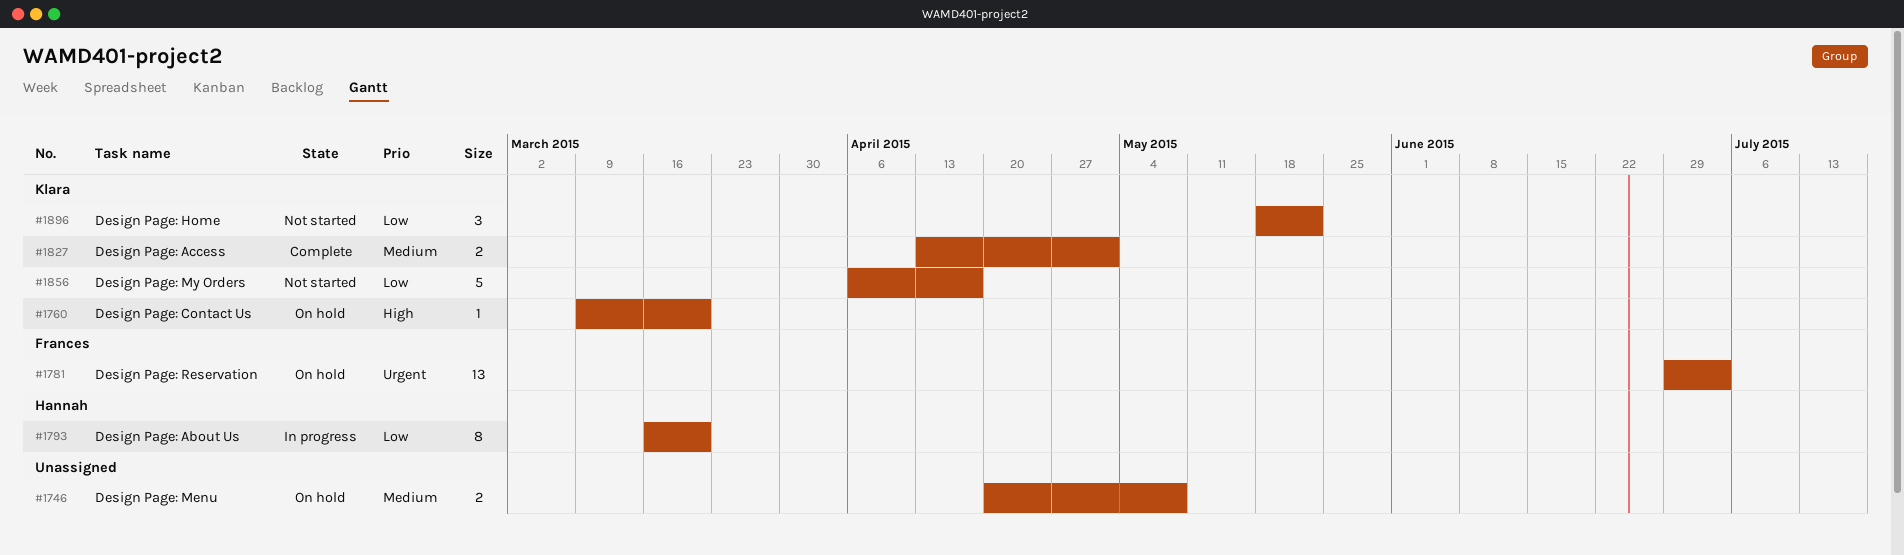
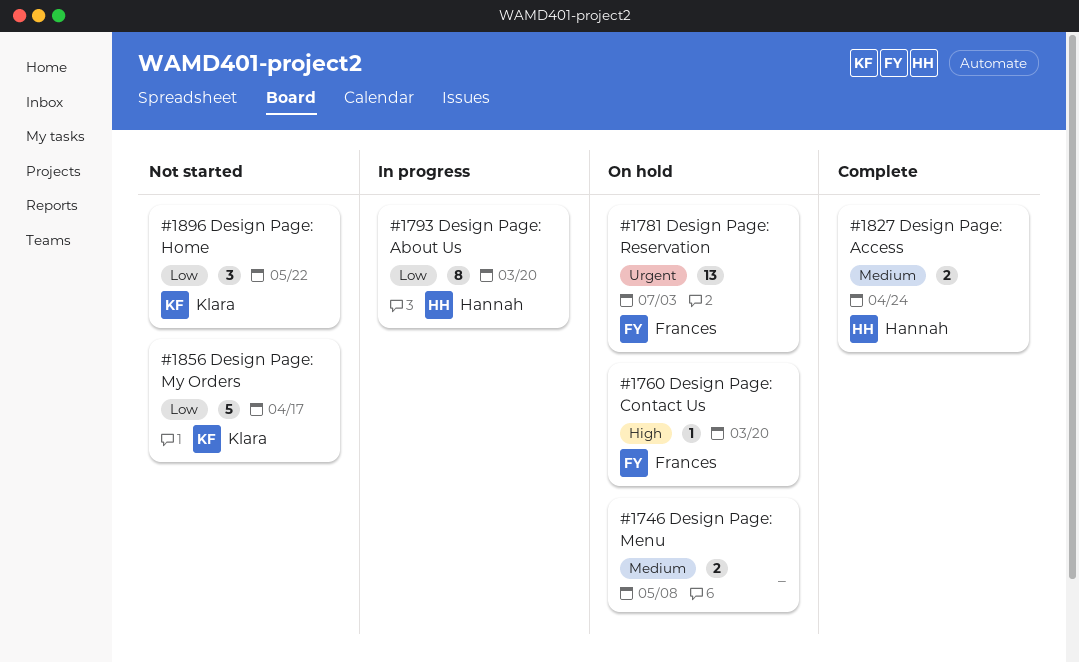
#1760, owner: Klara -> Frances
#1827, owner: Klara -> Hannah
#1827, due: May 1 -> Apr 24

